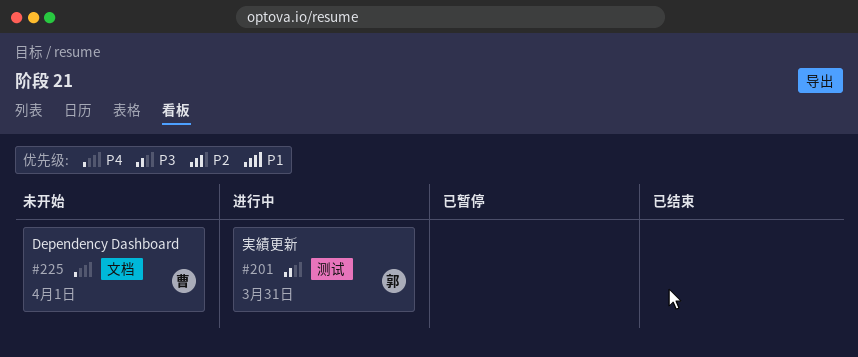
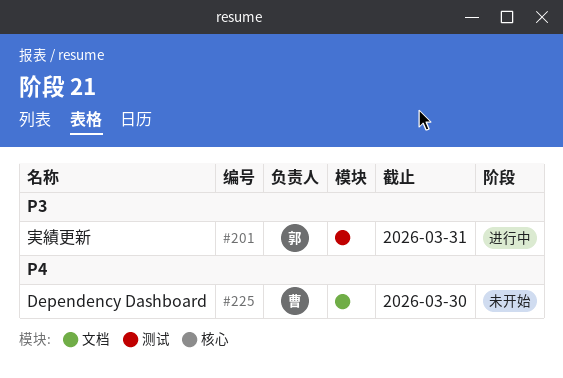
#225, due: Apr 1 -> Mar 30

